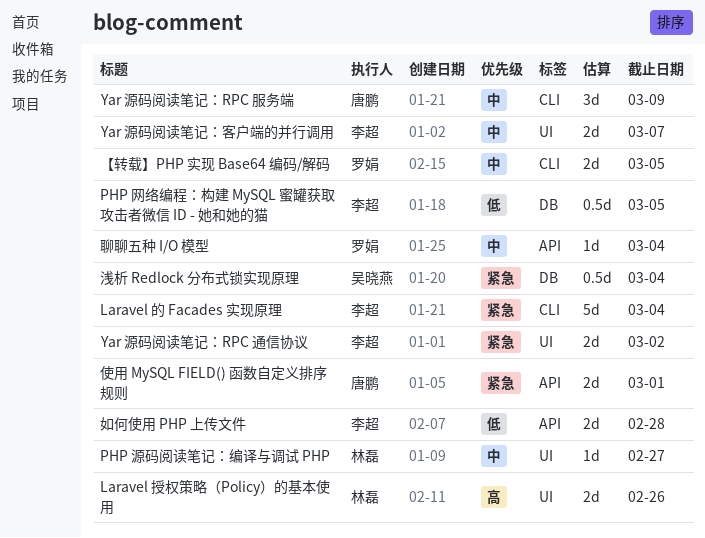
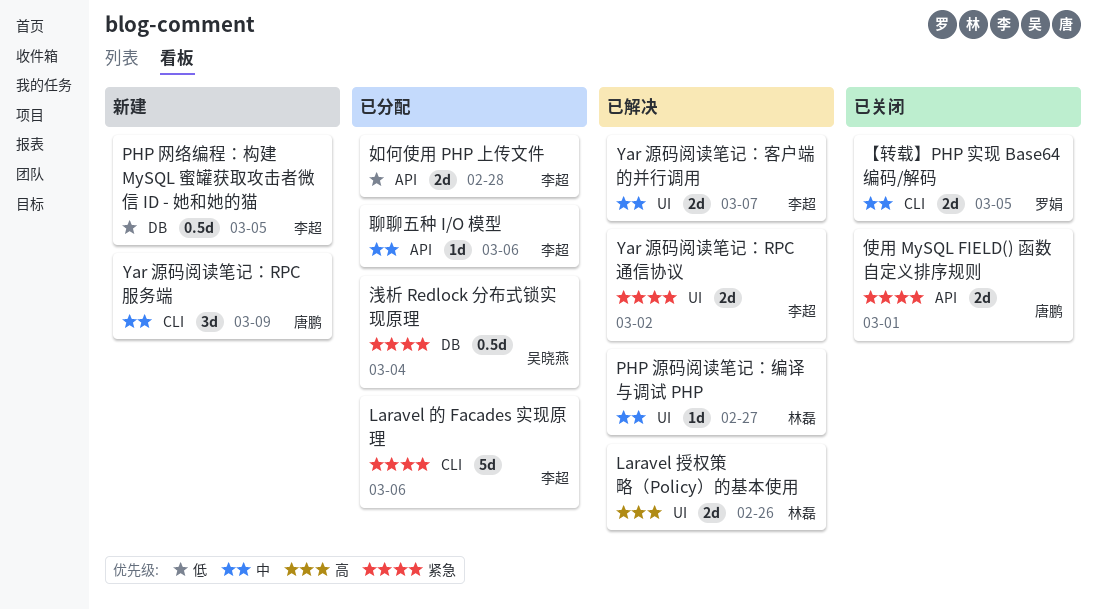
Laravel 的 Facades 实现原理, due: Mar 4 -> Mar 6
聊聊五种 I/O 模型, owner: 罗娟 -> 李超
聊聊五种 I/O 模型, due: Mar 4 -> Mar 6

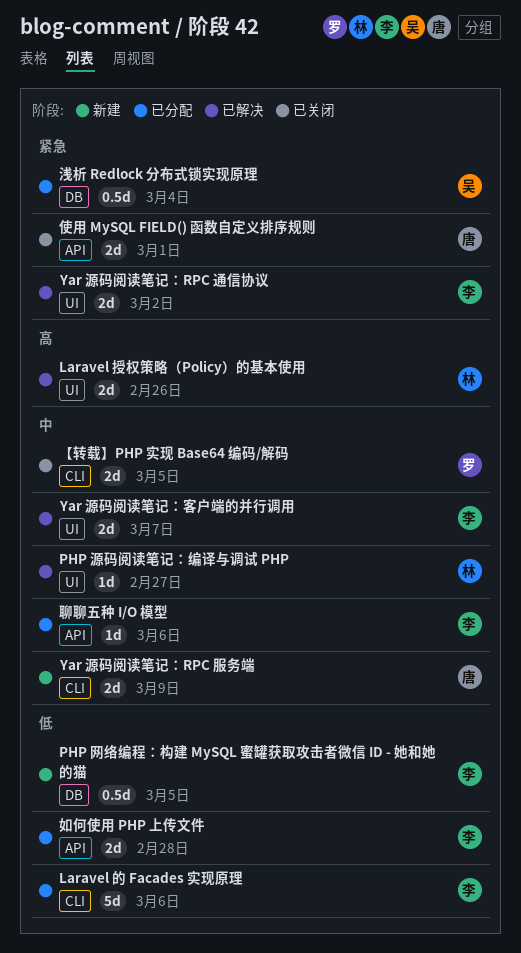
Laravel 的 Facades 实现原理, priority: 紧急 -> 低
Yar 源码阅读笔记：RPC 服务端, estimate: 3d -> 2d

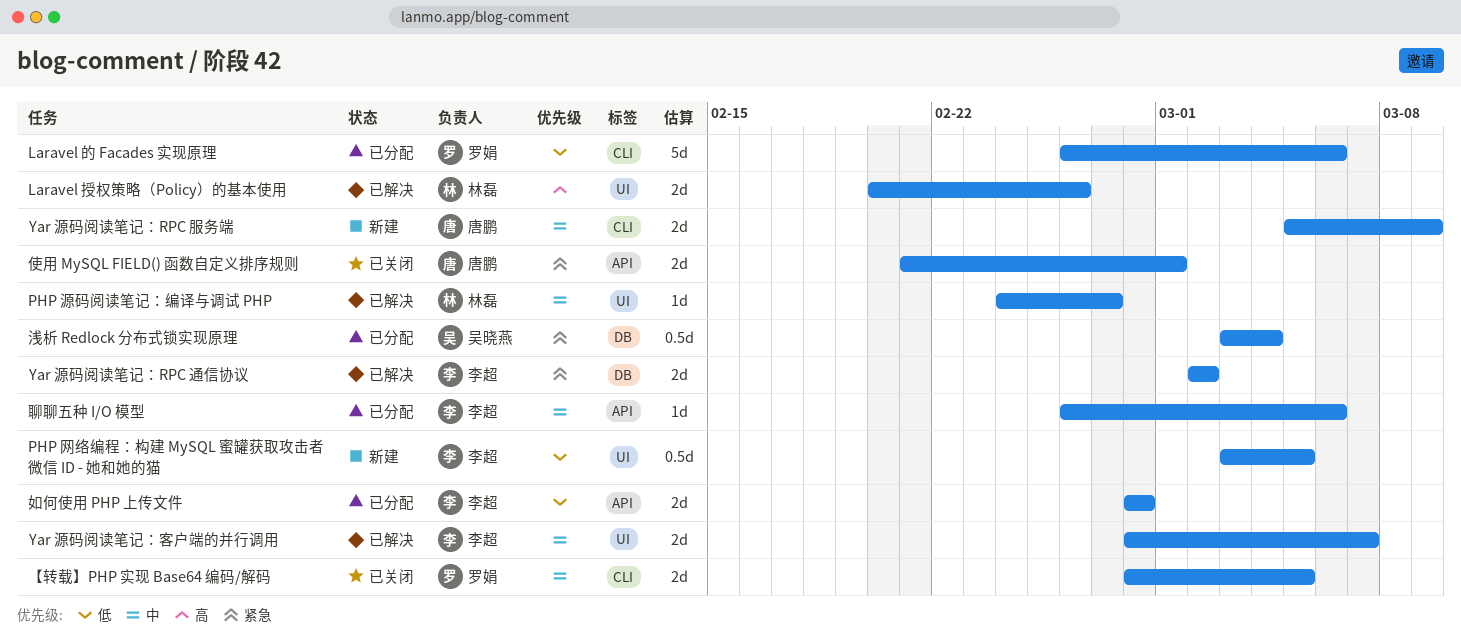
Laravel 的 Facades 实现原理, owner: 李超 -> 罗娟
PHP 网络编程：构建 MySQL 蜜罐获取攻击者微信 ID - 她和她的猫, label: DB -> UI
Yar 源码阅读笔记：RPC 通信协议, label: UI -> DB

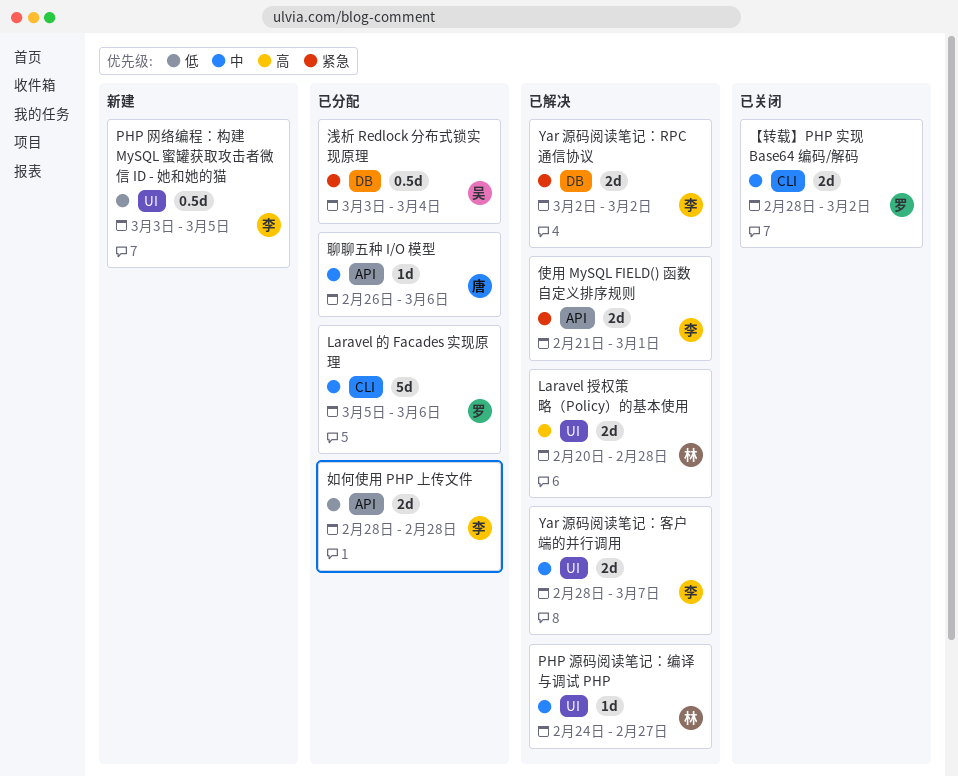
Laravel 授权策略（Policy）的基本使用, due: Feb 26 -> Feb 28
Laravel 的 Facades 实现原理, priority: 低 -> 中
Laravel 的 Facades 实现原理, start: Feb 26 -> Mar 5
Yar 源码阅读笔记：RPC 服务端: present -> none
【转载】PHP 实现 Base64 编码/解码, due: Mar 5 -> Mar 2
使用 MySQL FIELD() 函数自定义排序规则, status: 已关闭 -> 已解决
使用 MySQL FIELD() 函数自定义排序规则, owner: 唐鹏 -> 李超
聊聊五种 I/O 模型, owner: 李超 -> 唐鹏

